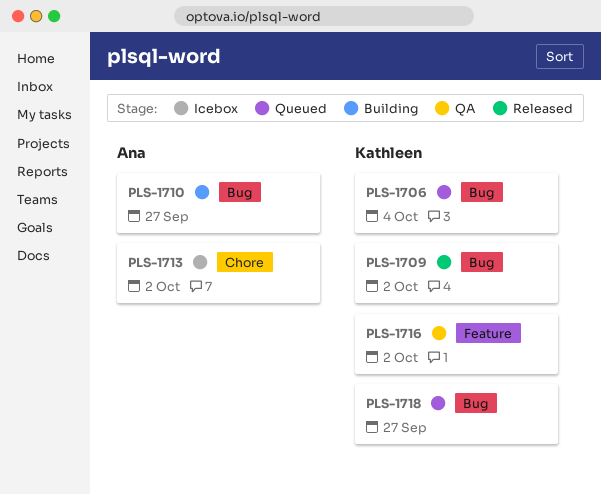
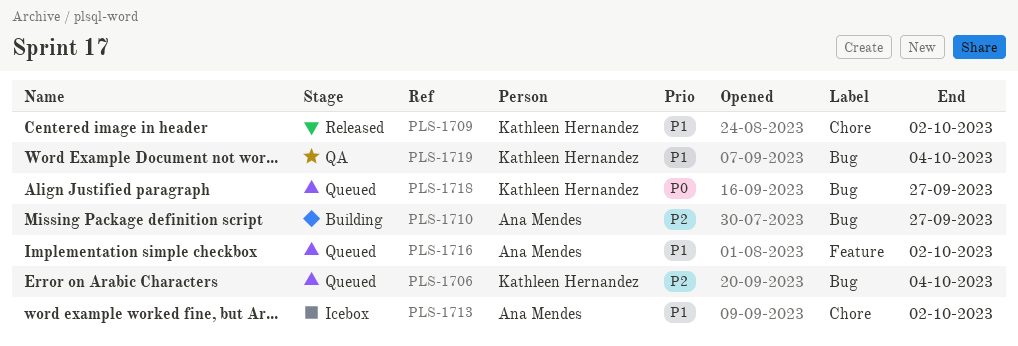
PLS-1709, label: Bug -> Chore
PLS-1716, status: QA -> Queued
PLS-1716, owner: Kathleen Hernandez -> Ana Mendes
PLS-1719: none -> present

